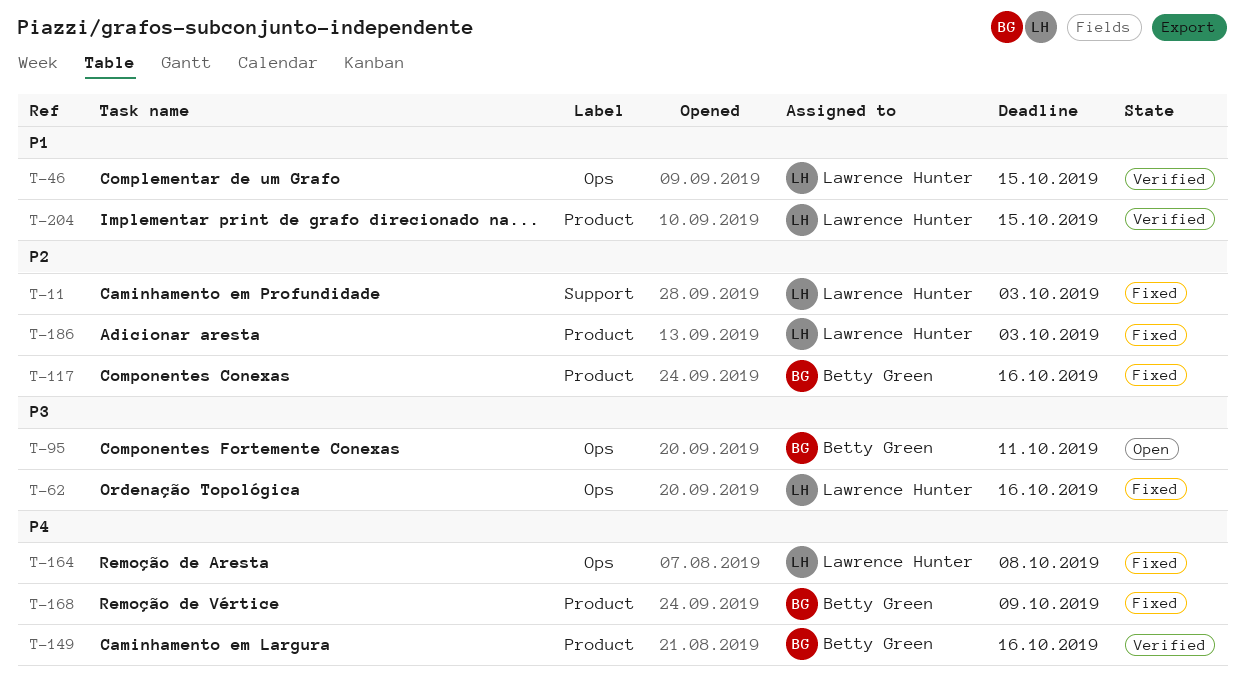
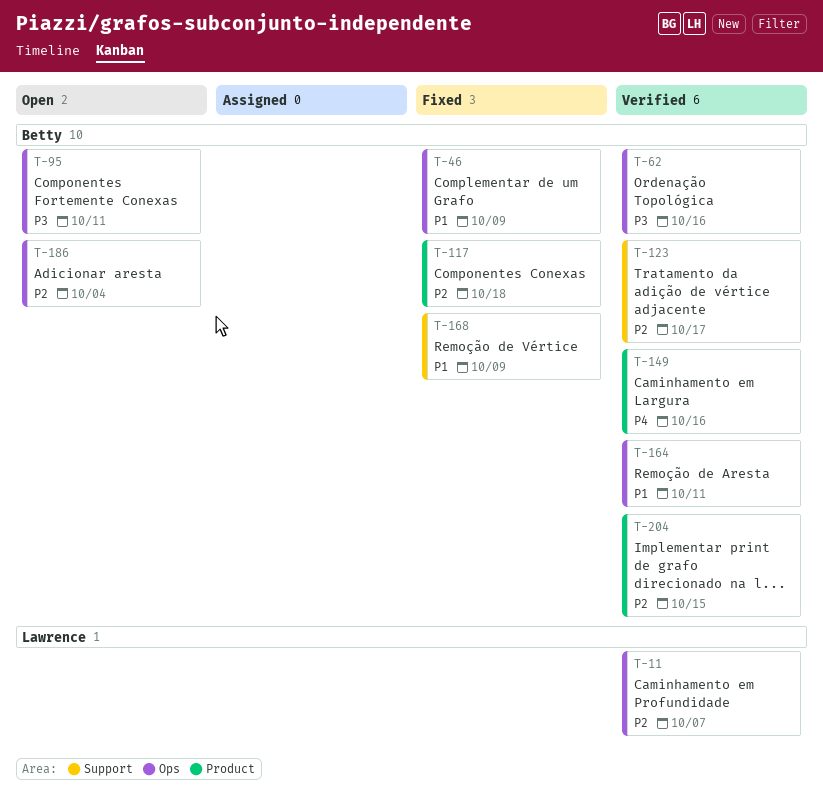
T-11, status: Fixed -> Verified
T-11, label: Support -> Ops
T-11, due: Oct 3 -> Oct 7
T-46, status: Verified -> Fixed
T-46, owner: Lawrence Hunter -> Betty Green
T-46, due: Oct 15 -> Oct 9
T-62, status: Fixed -> Verified
T-62, owner: Lawrence Hunter -> Betty Green
T-117, due: Oct 16 -> Oct 18
T-123: none -> present
T-164, status: Fixed -> Verified
T-164, owner: Lawrence Hunter -> Betty Green
T-164, priority: P4 -> P1
T-164, due: Oct 8 -> Oct 11
T-168, priority: P4 -> P1
T-168, label: Product -> Support
T-186, status: Fixed -> Open
T-186, owner: Lawrence Hunter -> Betty Green
T-186, label: Product -> Ops
T-186, due: Oct 3 -> Oct 4
T-204, owner: Lawrence Hunter -> Betty Green
T-204, priority: P1 -> P2

